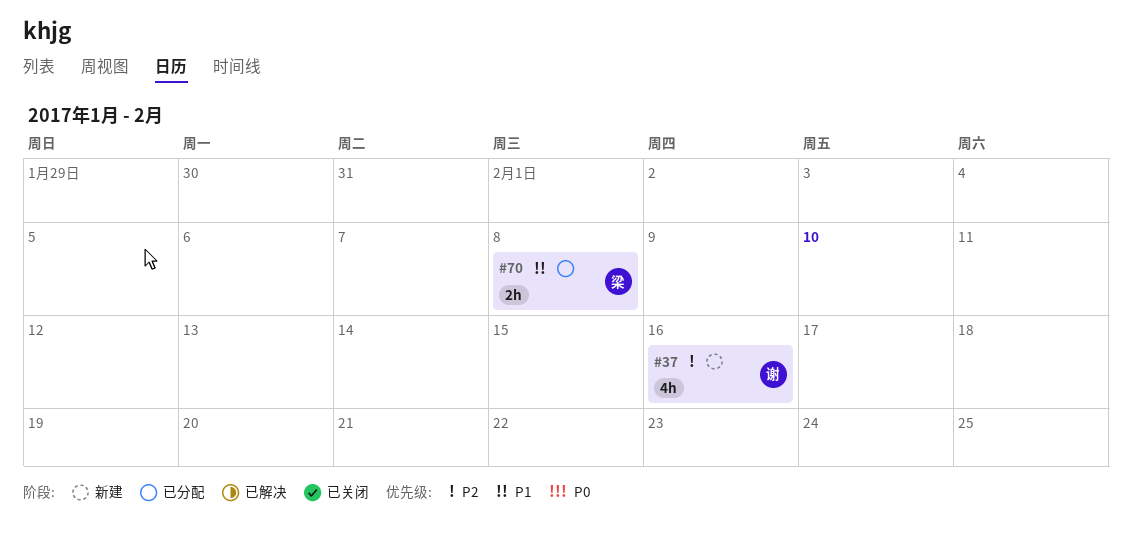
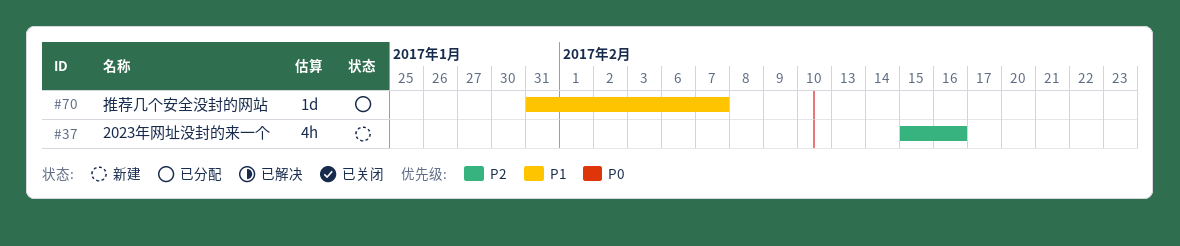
#70, estimate: 2h -> 1d
#70, due: Feb 8 -> Feb 7

